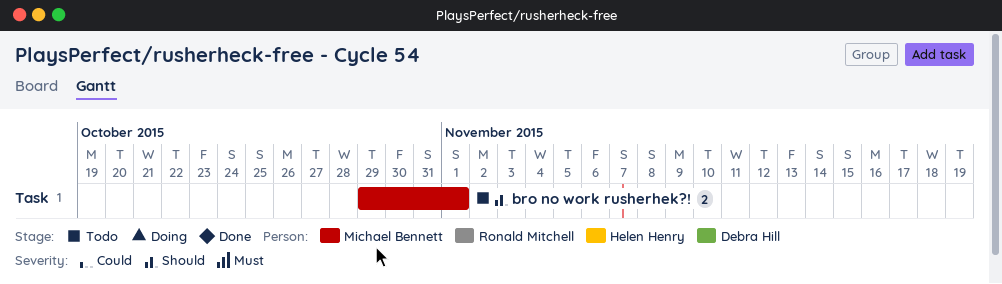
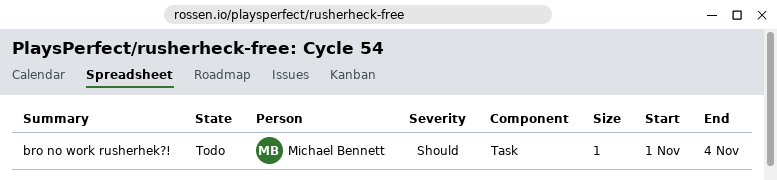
bro no work rusherhek?!, estimate: 2 -> 1
bro no work rusherhek?!, start: Oct 29 -> Nov 1
bro no work rusherhek?!, due: Nov 1 -> Nov 4

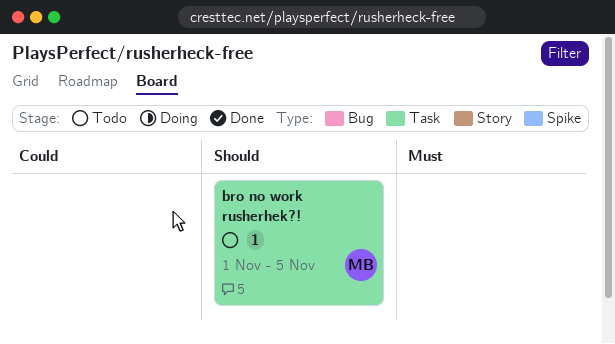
bro no work rusherhek?!, due: Nov 4 -> Nov 5

